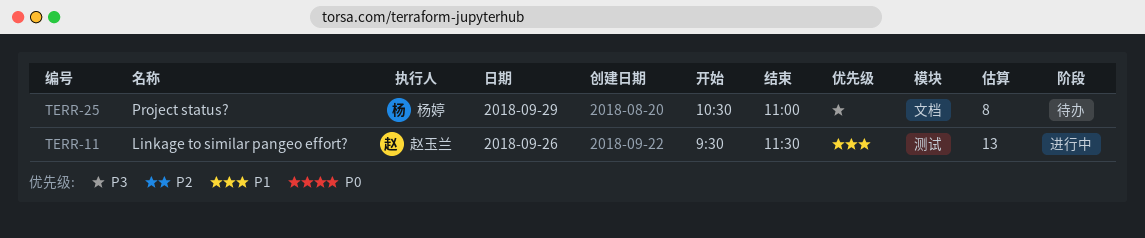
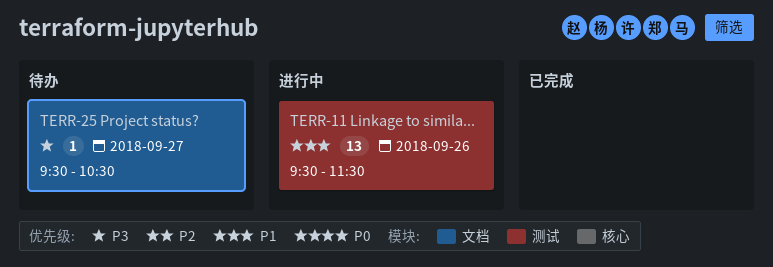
TERR-25, estimate: 8 -> 1
TERR-25, day: Sep 29 -> Sep 27
TERR-25, begins: 10:30 -> 09:30
TERR-25, ends: 11:00 -> 10:30

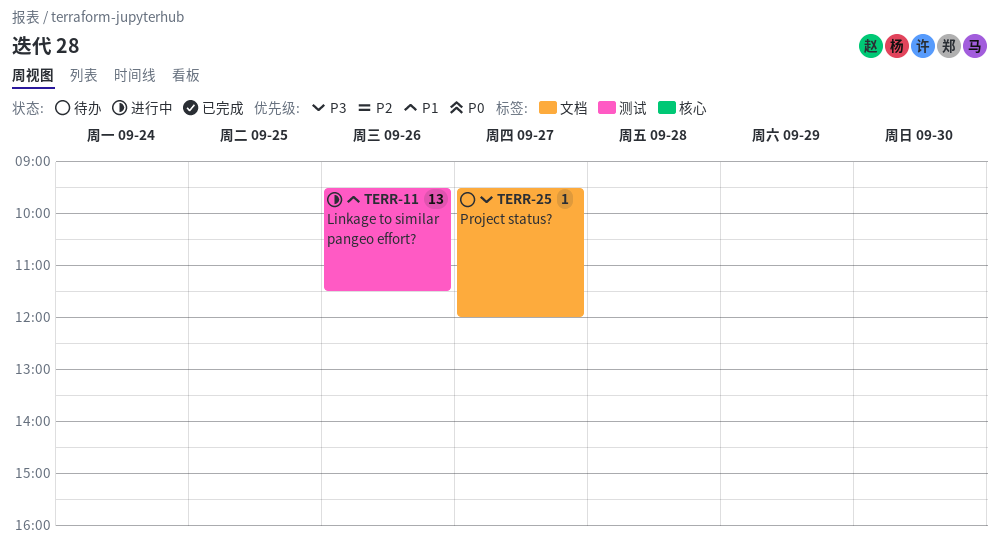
TERR-25, ends: 10:30 -> 12:00

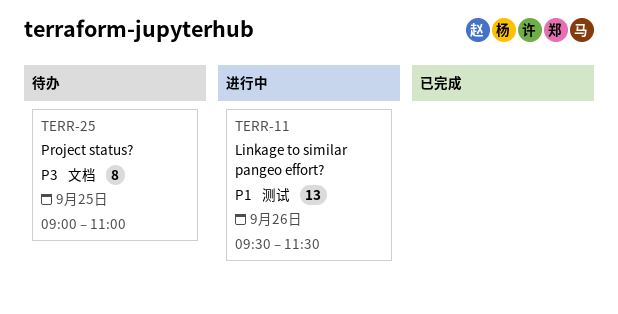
TERR-25, estimate: 1 -> 8
TERR-25, day: Sep 27 -> Sep 25
TERR-25, begins: 09:30 -> 09:00
TERR-25, ends: 12:00 -> 11:00

